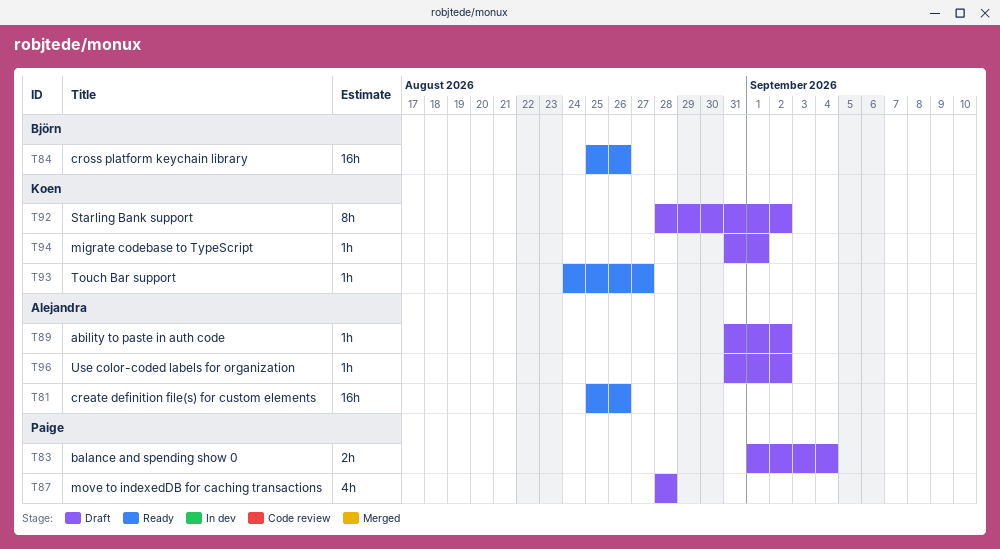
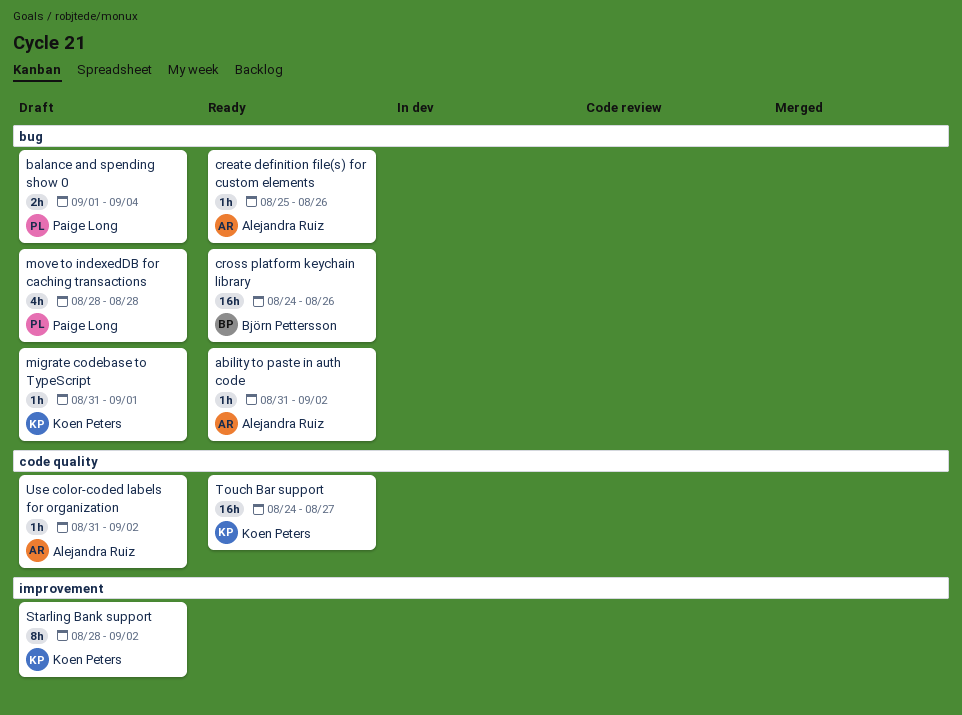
ability to paste in auth code, status: Draft -> Ready
create definition file(s) for custom elements, estimate: 16h -> 1h
cross platform keychain library, start: Aug 25 -> Aug 24
Touch Bar support, estimate: 1h -> 16h

